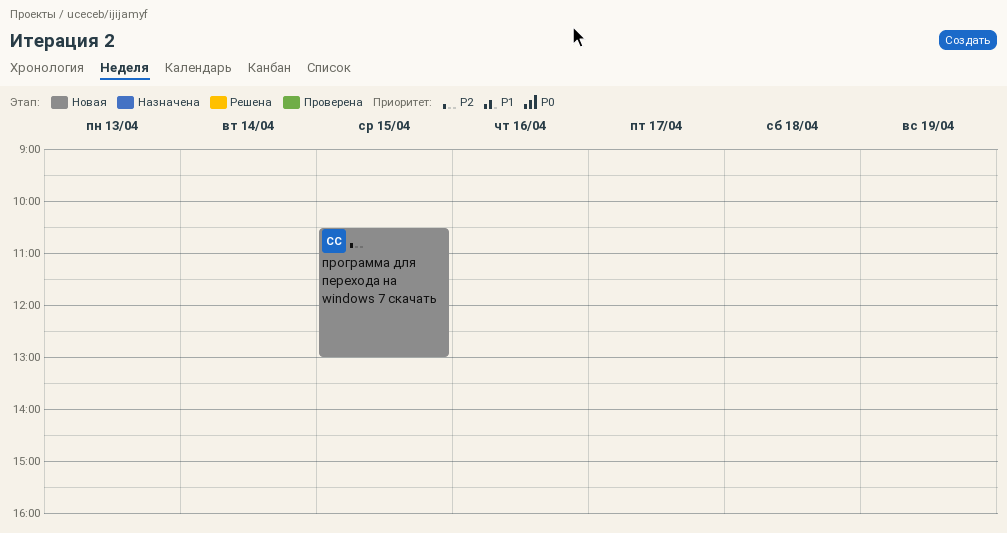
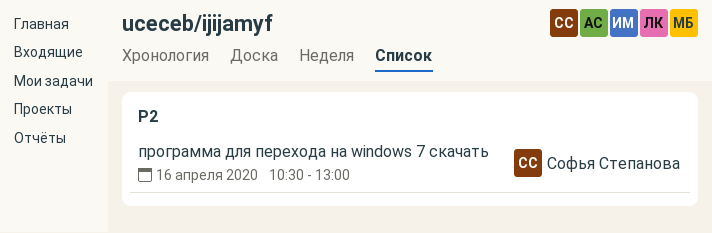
программа для перехода на windows 7 скачать, day: Apr 15 -> Apr 16

